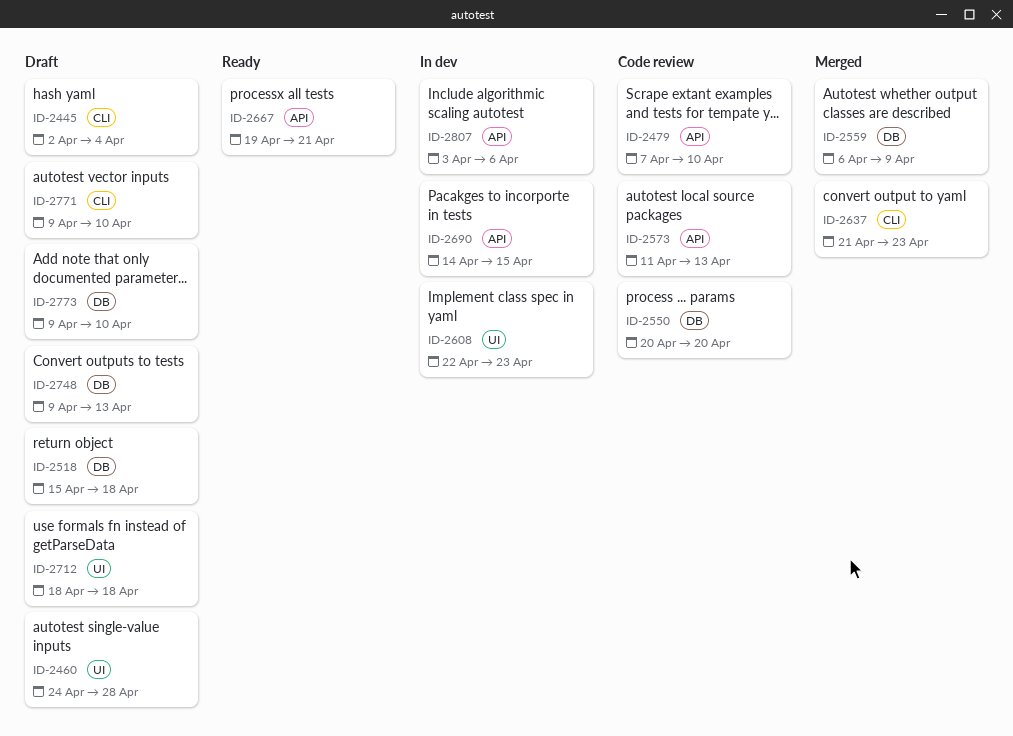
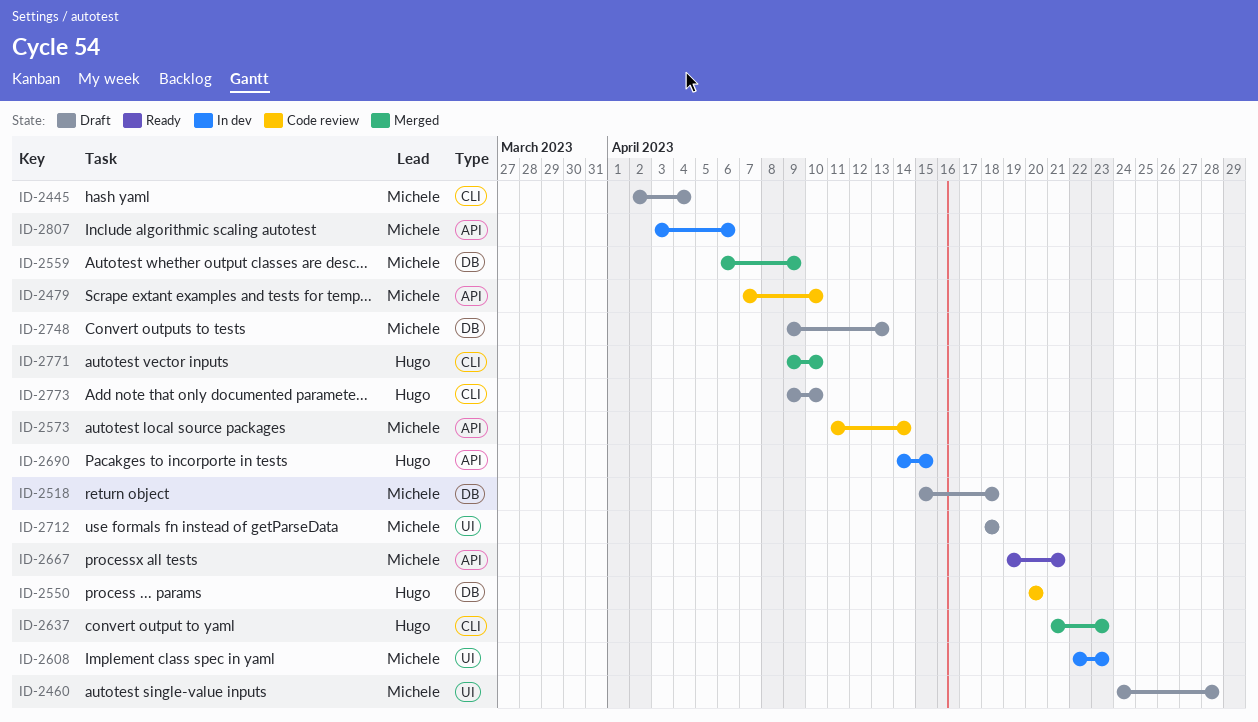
ID-2573, due: Apr 13 -> Apr 14
ID-2771, status: Draft -> Merged
ID-2773, label: DB -> CLI

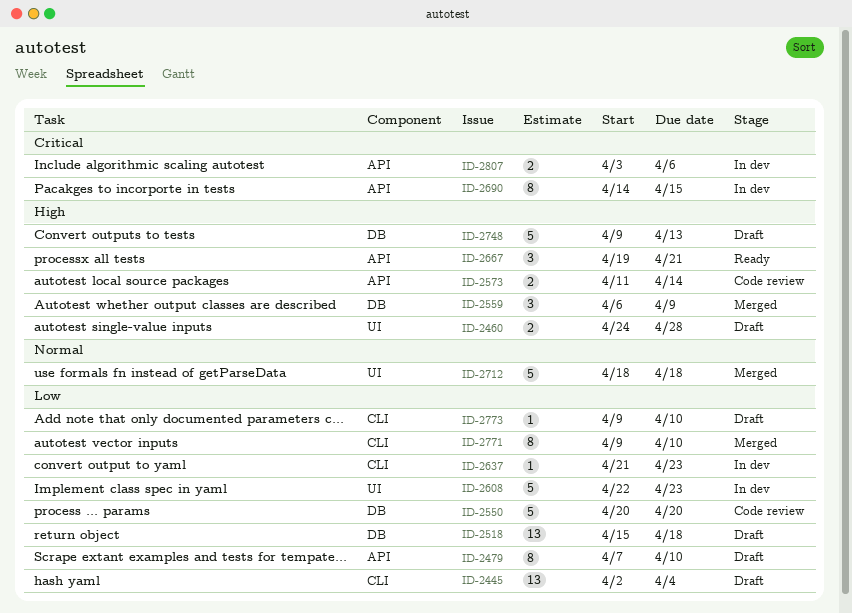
ID-2479, status: Code review -> Draft
ID-2637, status: Merged -> In dev
ID-2712, status: Draft -> Merged

